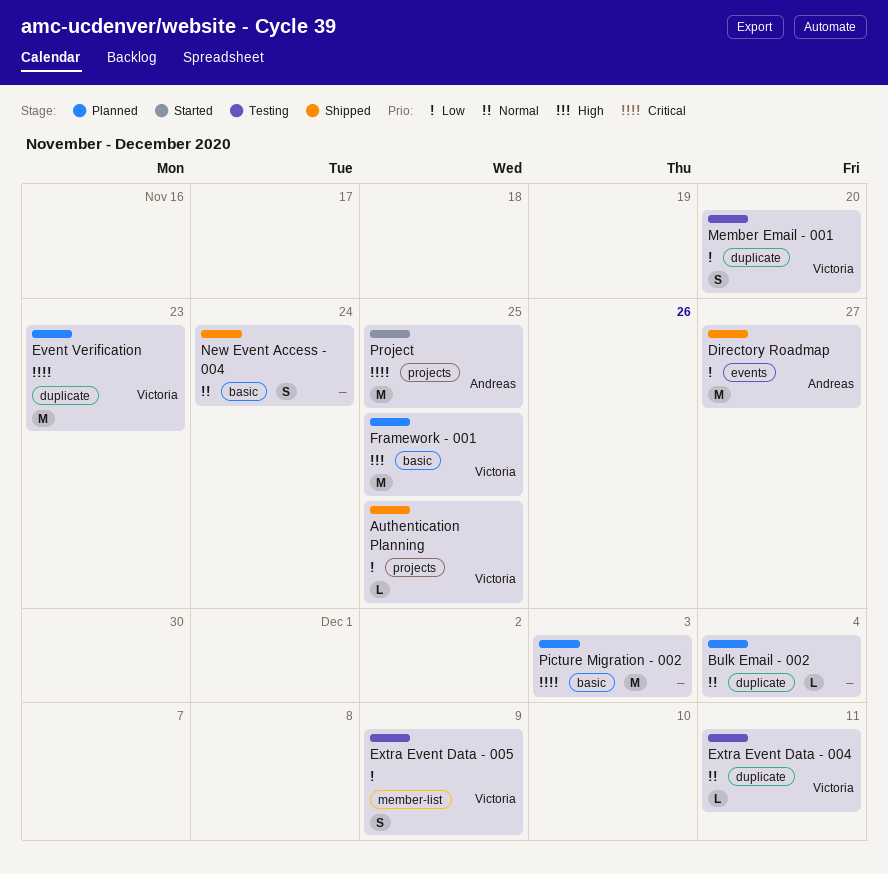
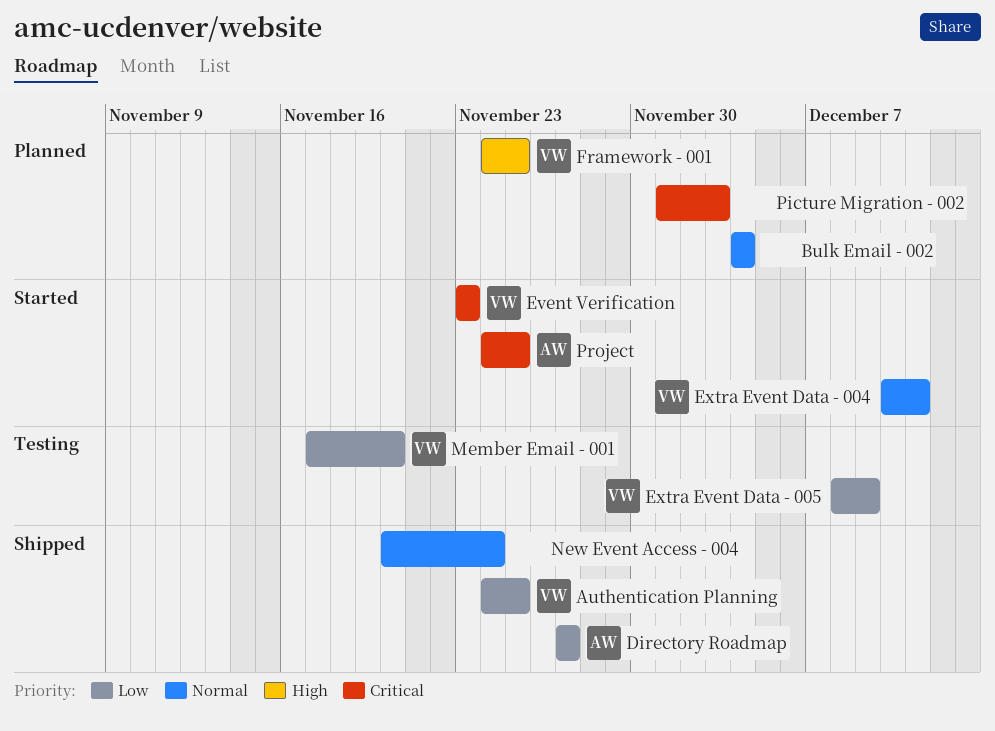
Event Verification, status: Planned -> Started
Extra Event Data - 004, status: Testing -> Started

